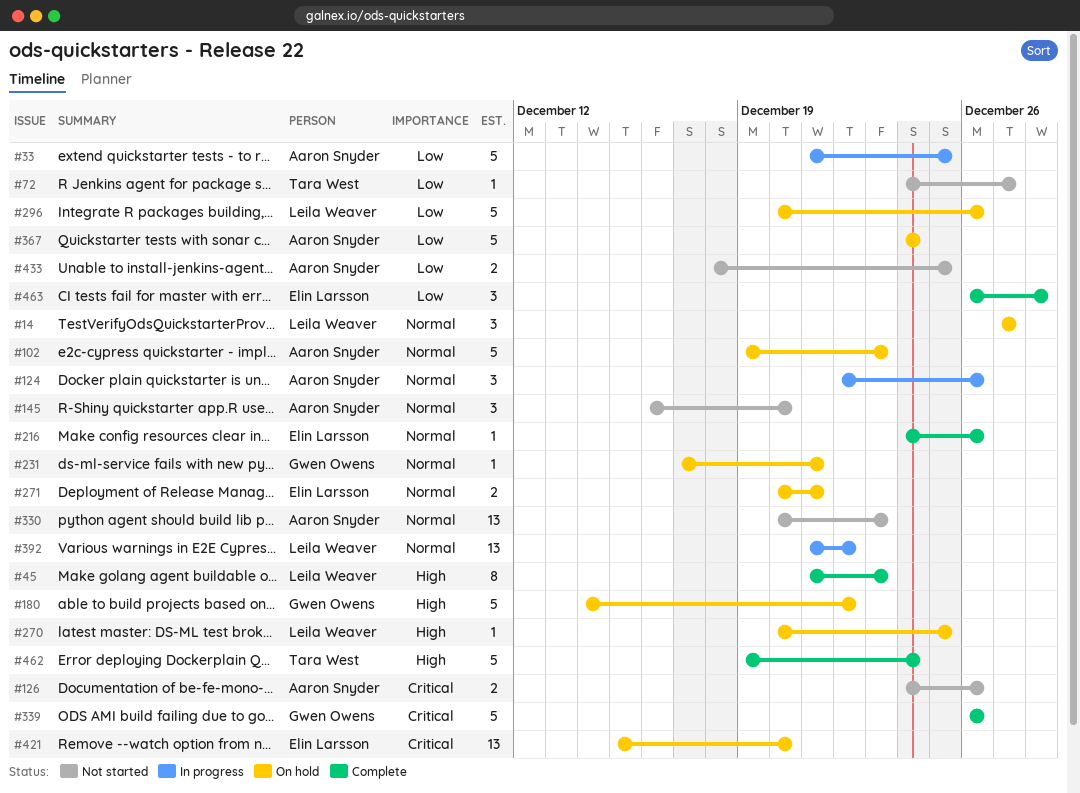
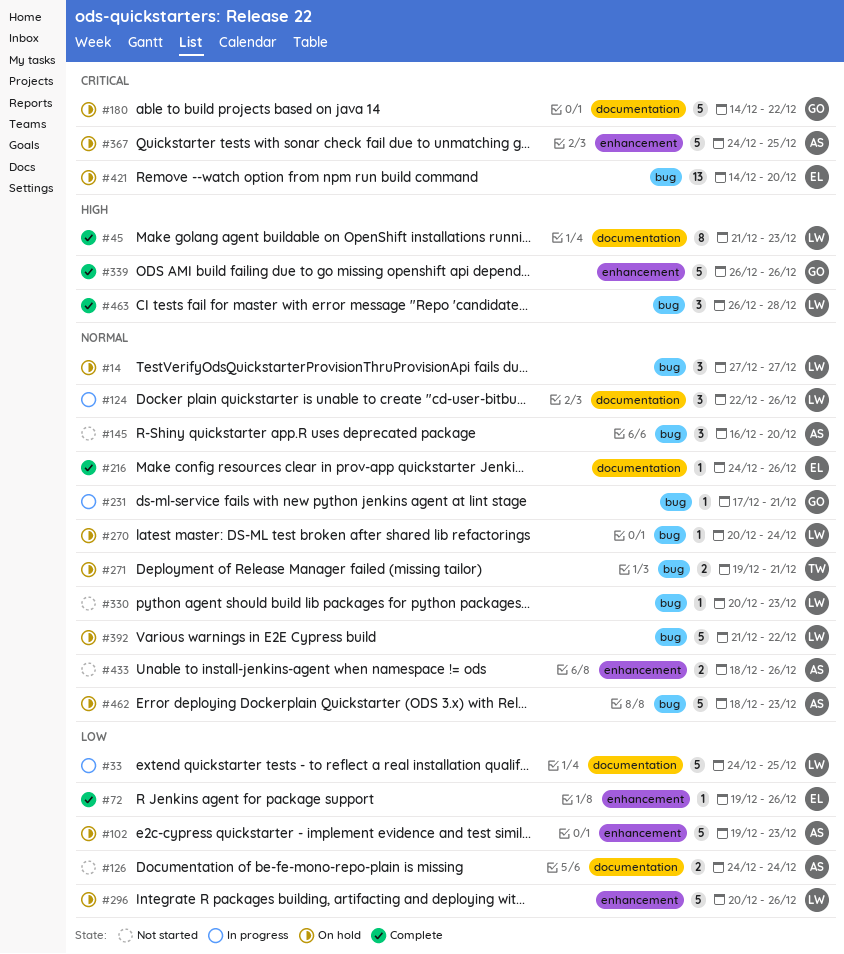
#33, owner: Aaron Snyder -> Leila Weaver
#33, start: Dec 21 -> Dec 24
#72, status: Not started -> Complete
#72, owner: Tara West -> Elin Larsson
#72, start: Dec 24 -> Dec 19
#72, due: Dec 27 -> Dec 26
#102, priority: Normal -> Low
#124, owner: Aaron Snyder -> Leila Weaver
#126, priority: Critical -> Low
#126, due: Dec 26 -> Dec 24
#180, priority: High -> Critical
#231, status: On hold -> In progress
#270, priority: High -> Normal
#270, due: Dec 25 -> Dec 24
#271, owner: Elin Larsson -> Tara West
#271, start: Dec 20 -> Dec 19
#330, owner: Aaron Snyder -> Leila Weaver
#330, estimate: 13 -> 1
#339, priority: Critical -> High
#367, priority: Low -> Critical
#367, due: Dec 24 -> Dec 25
#392, status: In progress -> On hold
#392, estimate: 13 -> 5
#421, start: Dec 15 -> Dec 14
#433, priority: Low -> Normal
#433, due: Dec 25 -> Dec 26
#462, status: Complete -> On hold
#462, owner: Tara West -> Aaron Snyder
#462, priority: High -> Normal
#462, start: Dec 19 -> Dec 18
#462, due: Dec 24 -> Dec 23
#463, owner: Elin Larsson -> Leila Weaver
#463, priority: Low -> High

